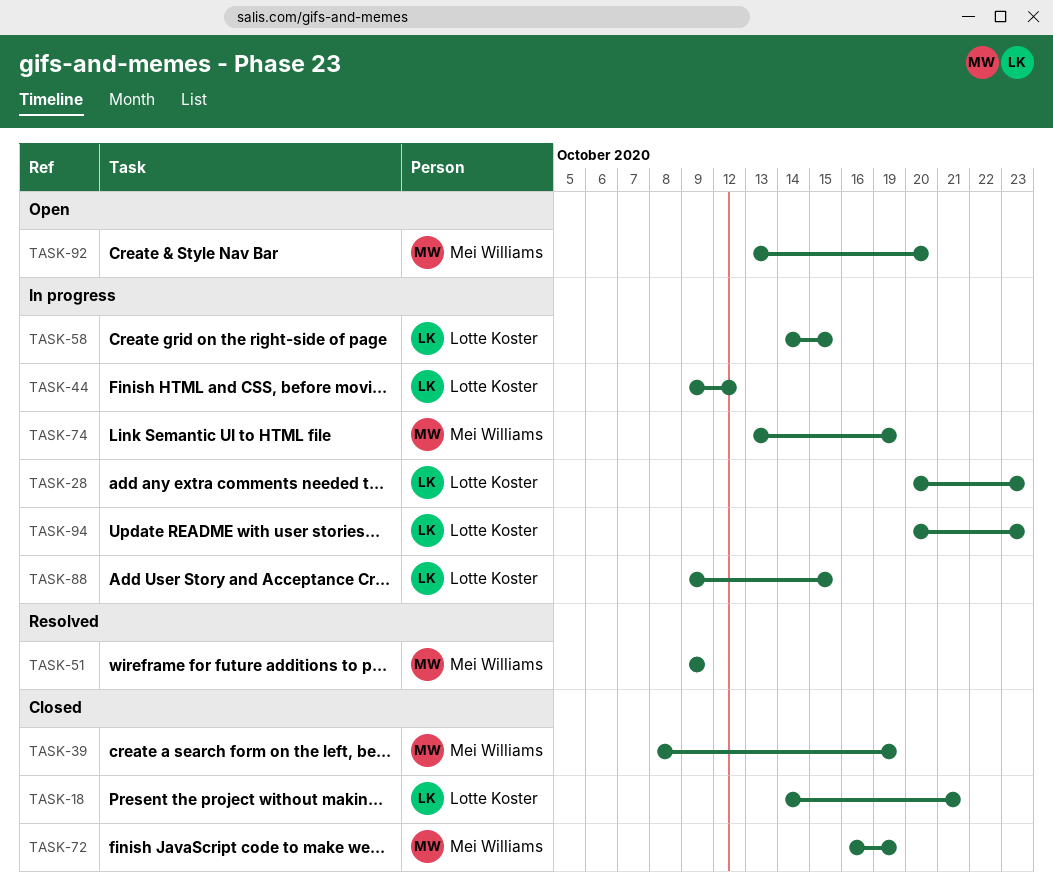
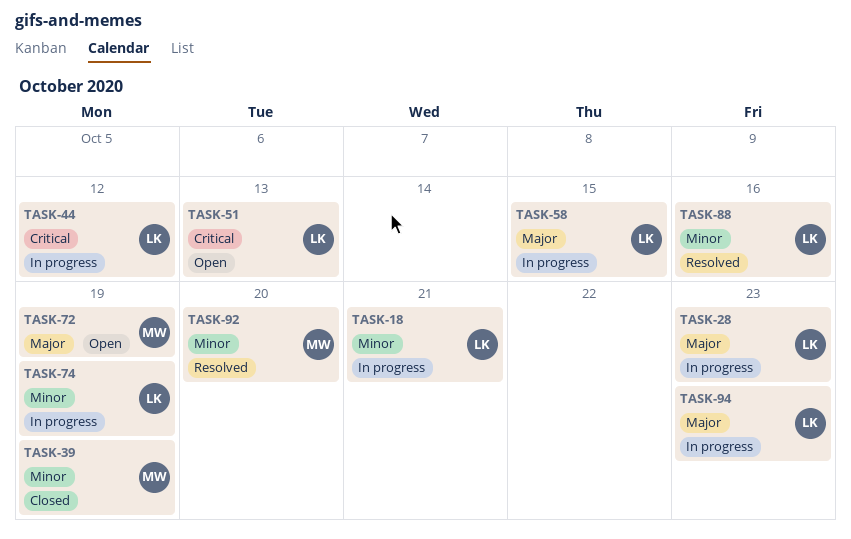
TASK-18, status: Closed -> In progress
TASK-51, status: Resolved -> Open
TASK-51, owner: Mei Williams -> Lotte Koster
TASK-51, due: Oct 9 -> Oct 13
TASK-72, status: Closed -> Open
TASK-74, owner: Mei Williams -> Lotte Koster
TASK-88, status: In progress -> Resolved
TASK-88, due: Oct 15 -> Oct 16
TASK-92, status: Open -> Resolved

